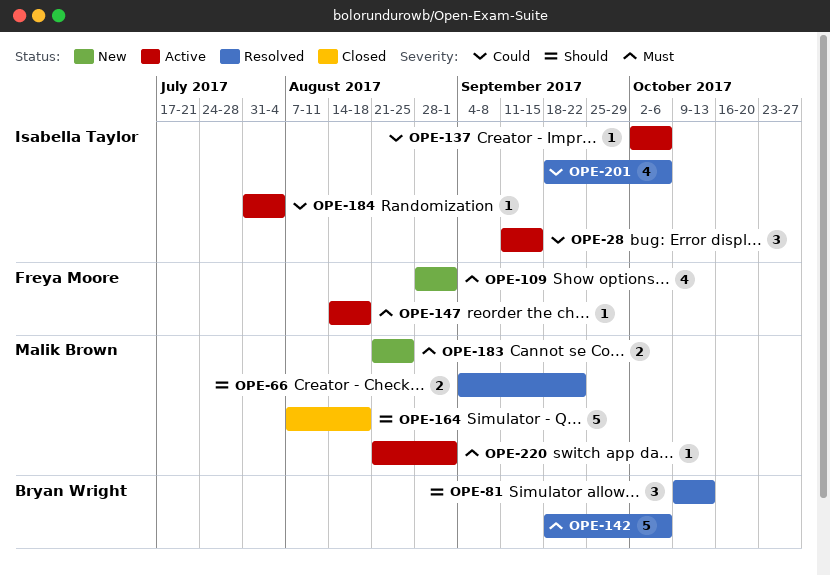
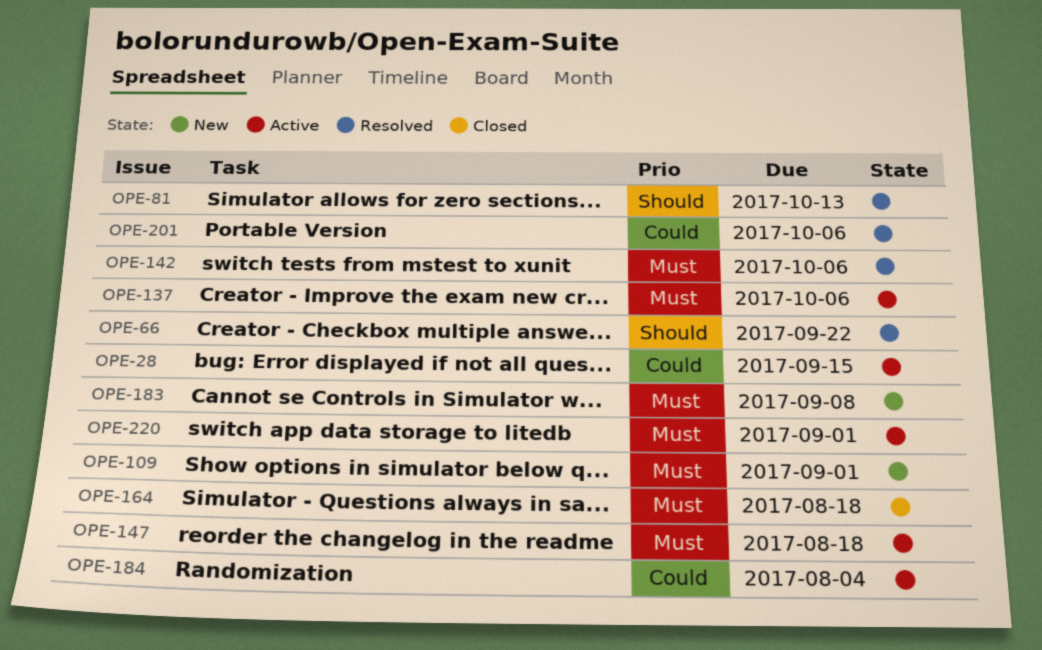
OPE-137, priority: Could -> Must
OPE-164, priority: Should -> Must
OPE-183, due: Aug 25 -> Sep 8

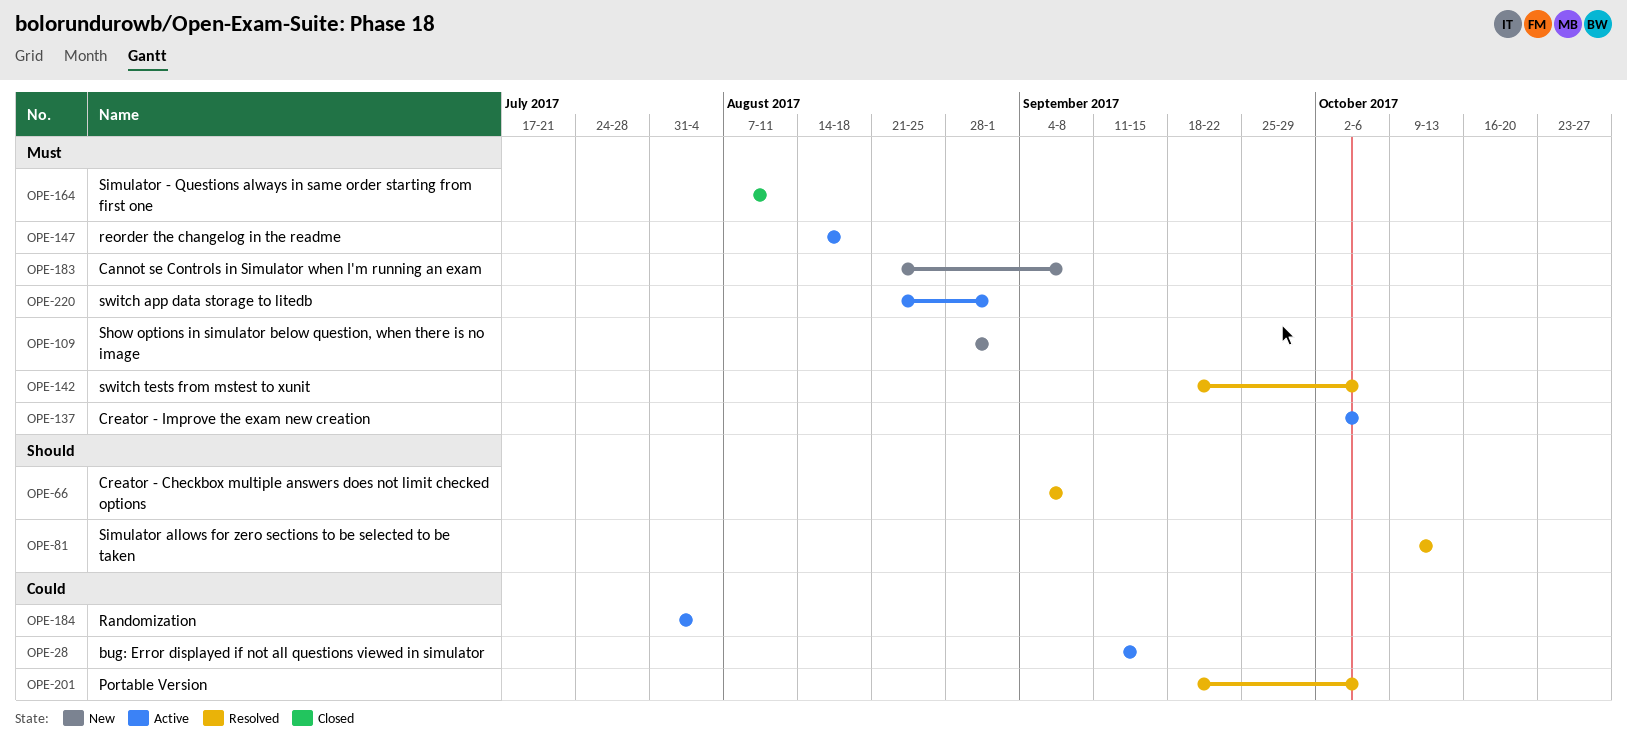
OPE-66, due: Sep 22 -> Sep 8
OPE-164, due: Aug 18 -> Aug 11

